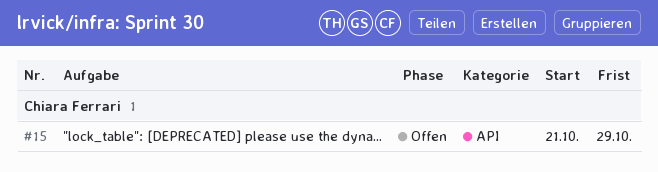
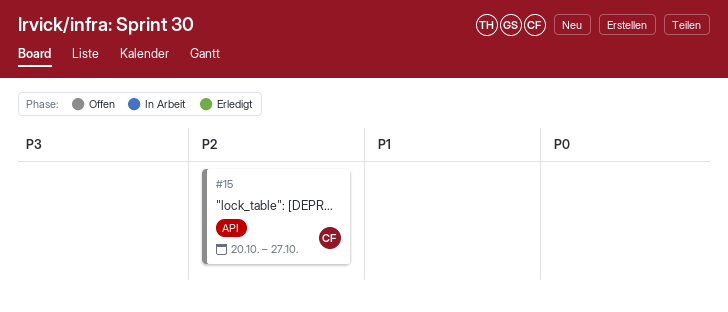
#15, start: Oct 21 -> Oct 20
#15, due: Oct 29 -> Oct 27

